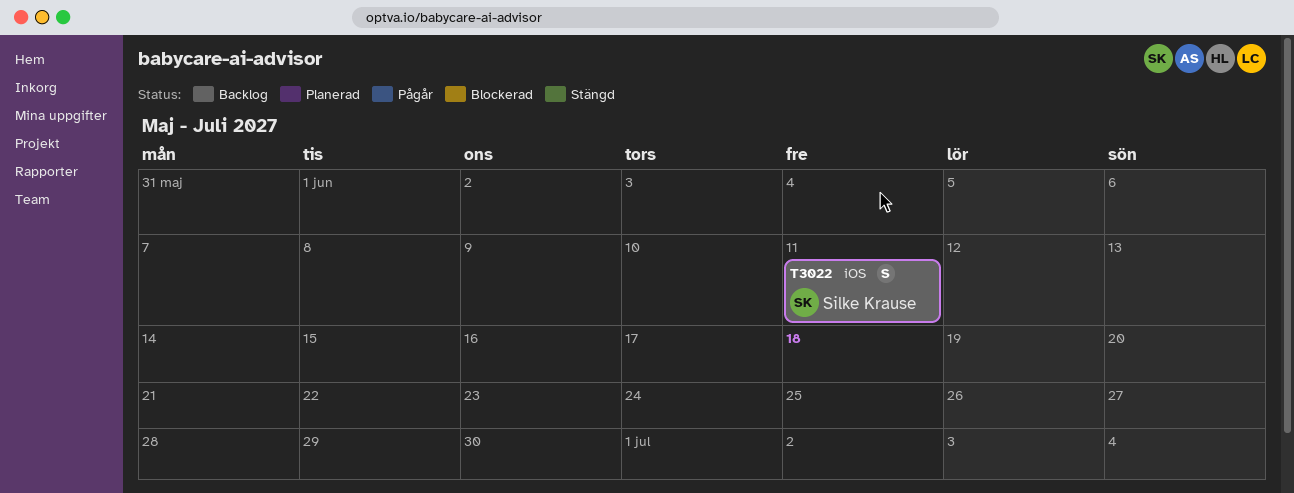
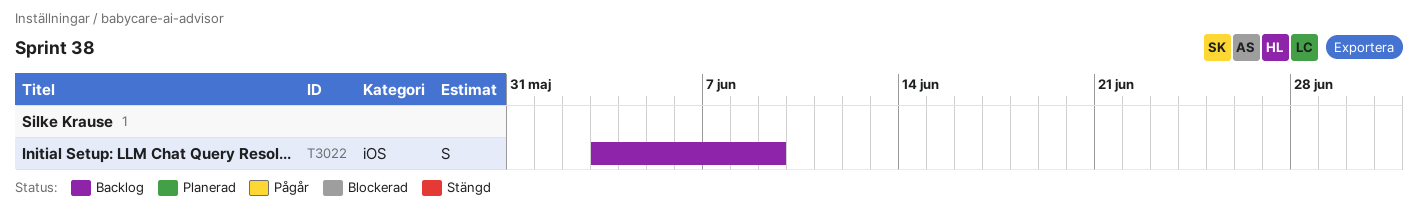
T3022, due: Jun 11 -> Jun 9

